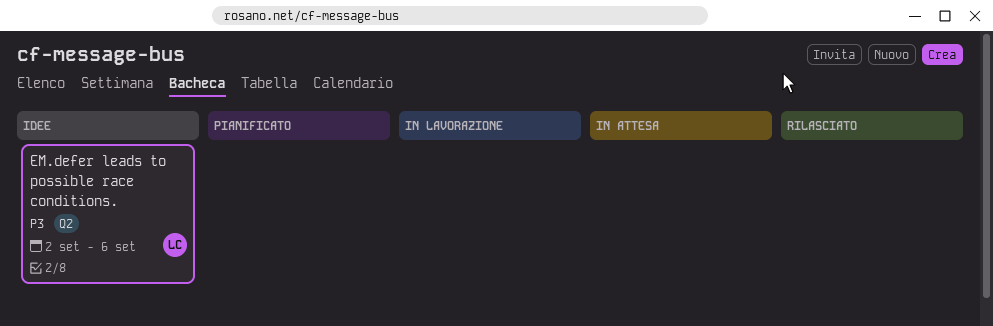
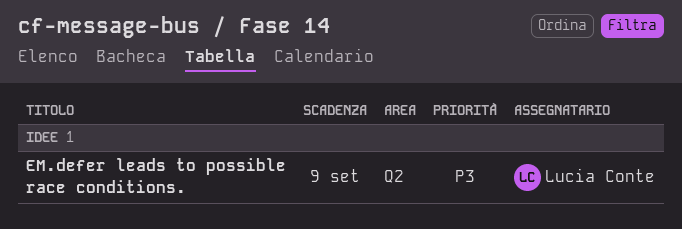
EM.defer leads to possible race conditions., due: Sep 6 -> Sep 9

